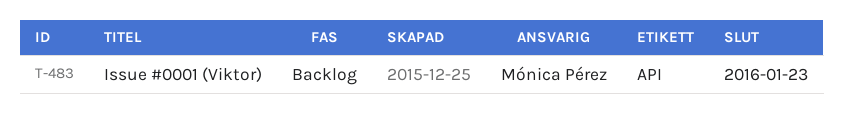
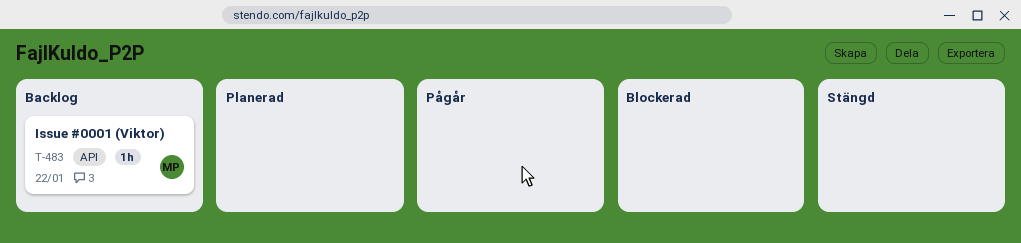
T-483, due: Jan 23 -> Jan 22

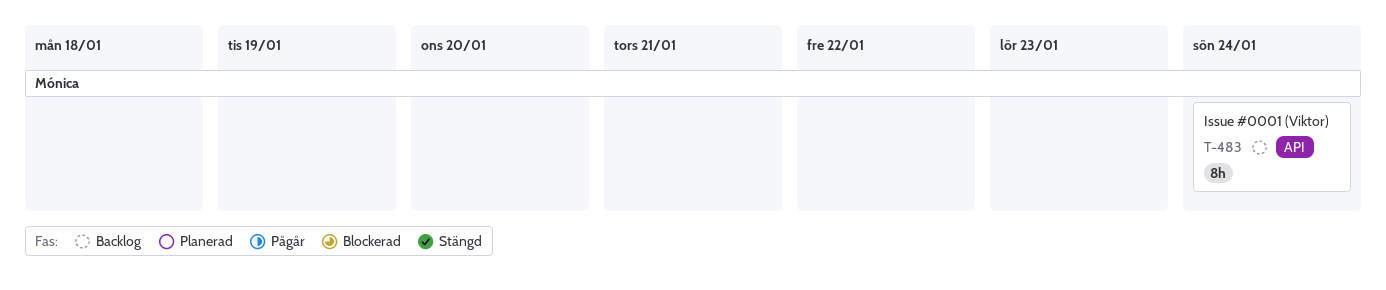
T-483, estimate: 1h -> 8h
T-483, due: Jan 22 -> Jan 24

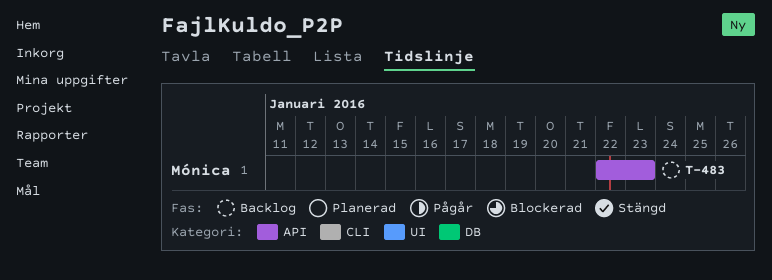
T-483, due: Jan 24 -> Jan 23

